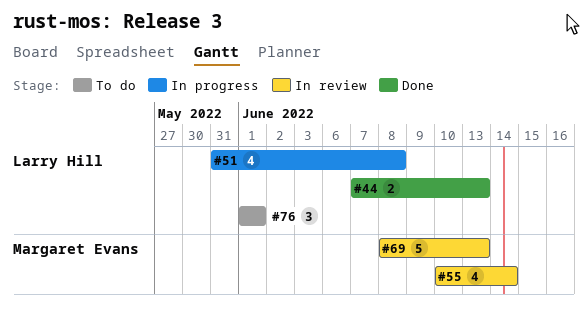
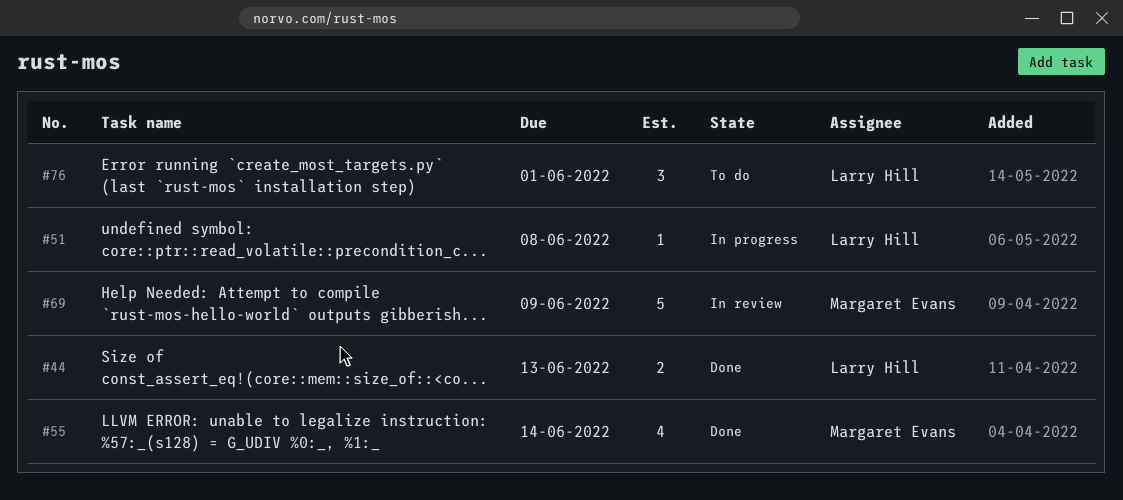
#51, estimate: 4 -> 1
#55, status: In review -> Done
#69, due: Jun 13 -> Jun 9

